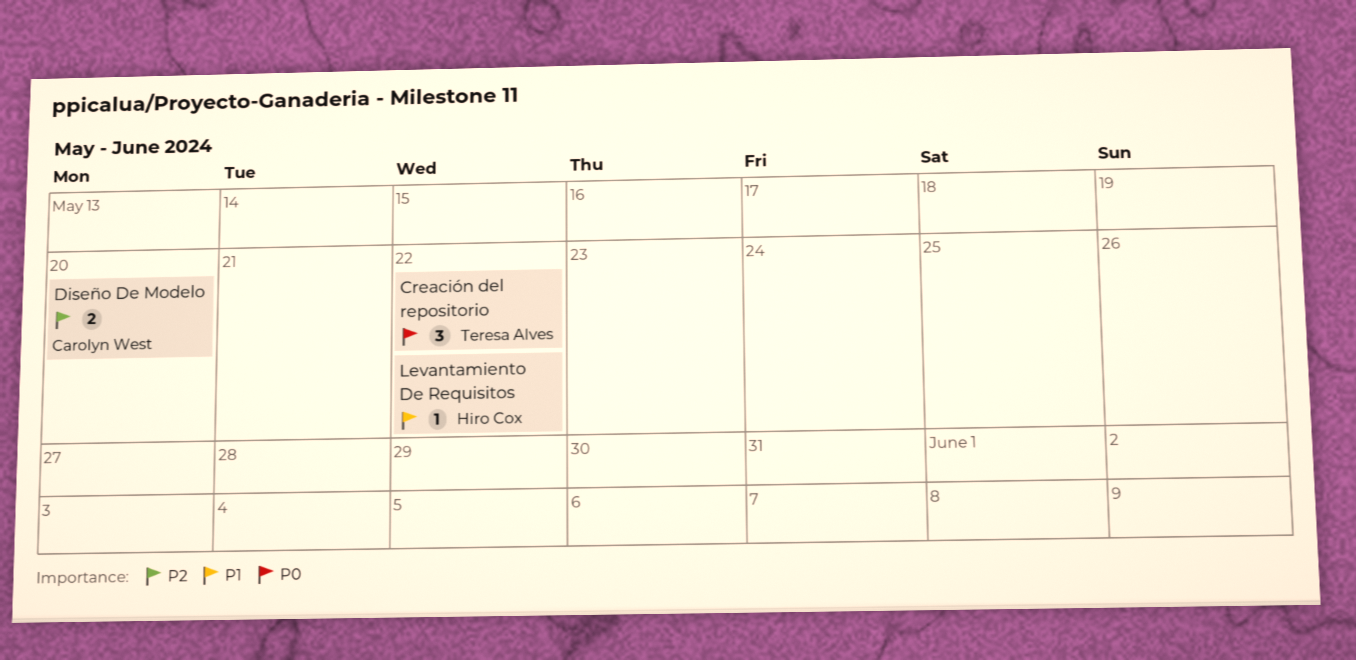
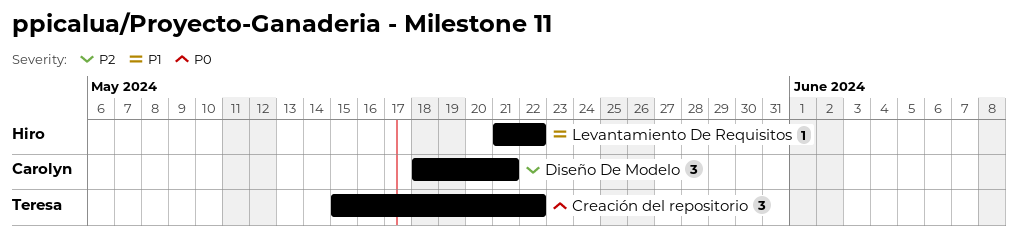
Diseño De Modelo, estimate: 2 -> 3
Diseño De Modelo, due: May 20 -> May 21

